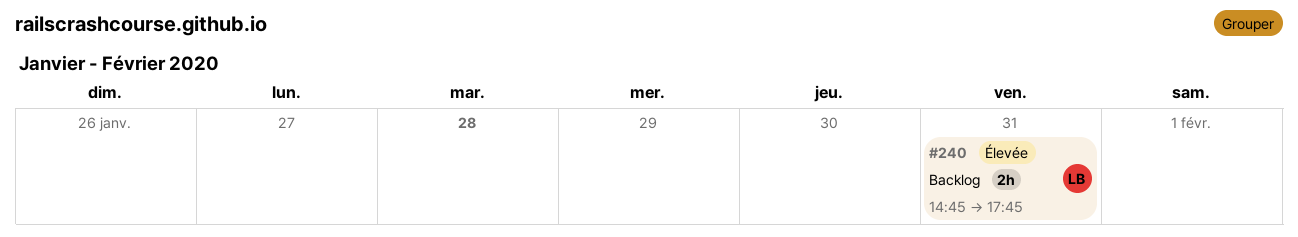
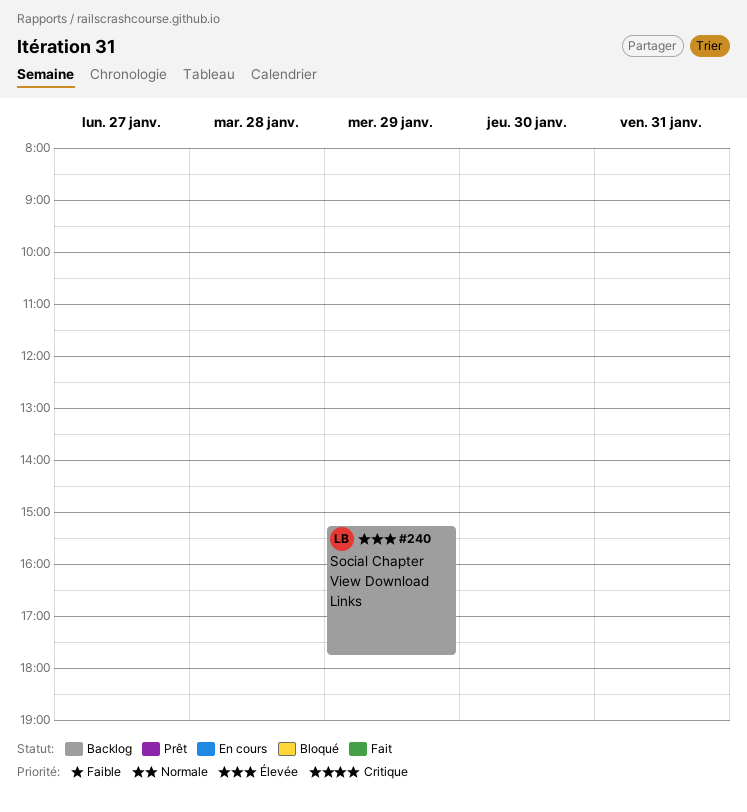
#240, day: Jan 31 -> Jan 29
#240, begins: 14:45 -> 15:15

